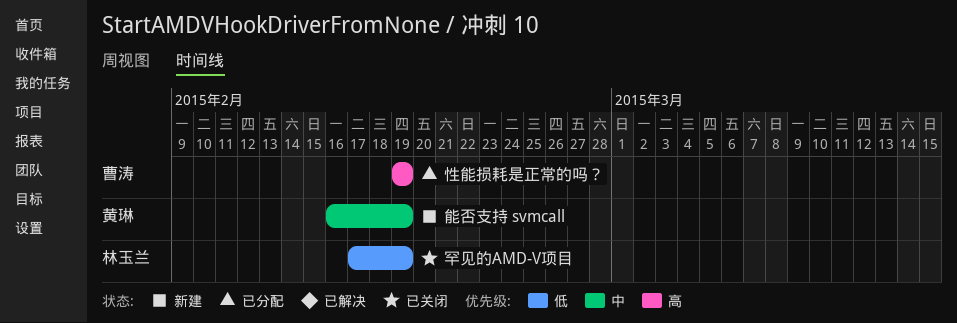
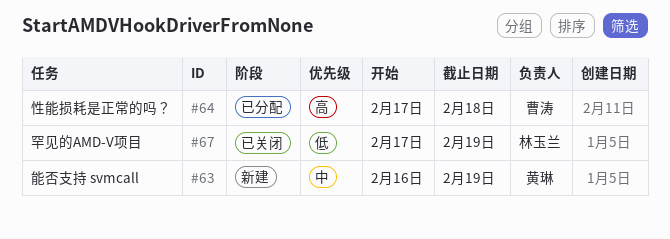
性能损耗是正常的吗？, start: Feb 19 -> Feb 17
性能损耗是正常的吗？, due: Feb 19 -> Feb 18

